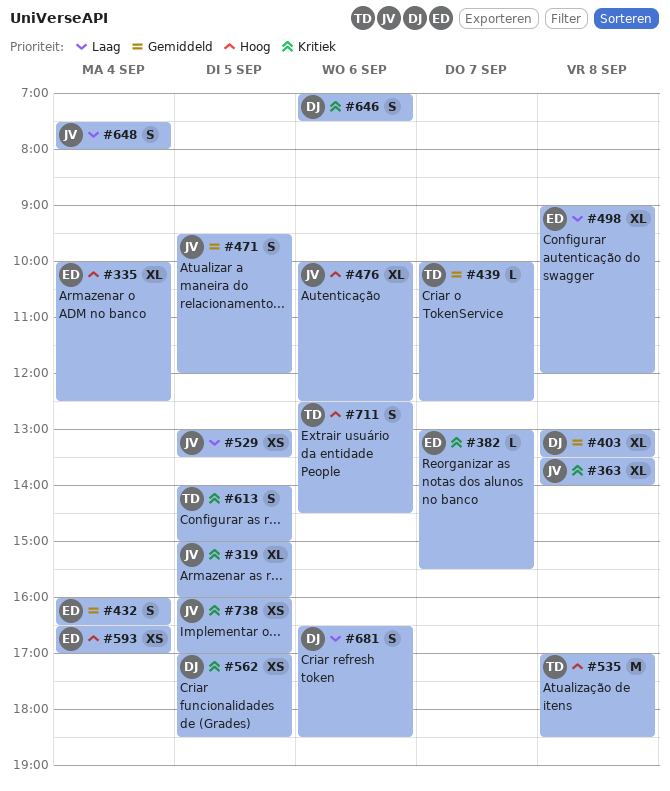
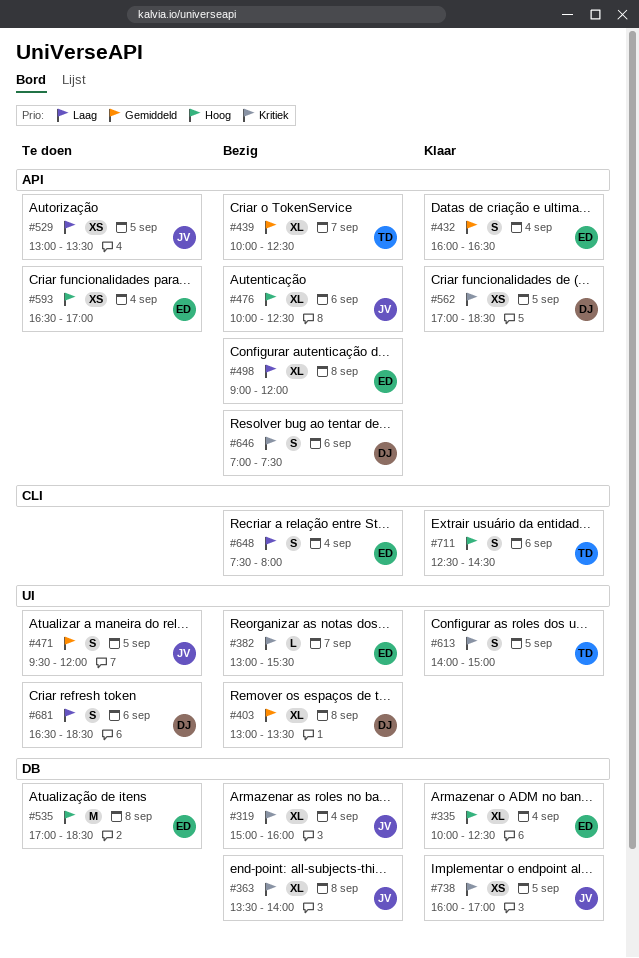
#319, day: Sep 5 -> Sep 4
#439, estimate: L -> XL
#535, owner: TD -> ED
#648, owner: JV -> ED

